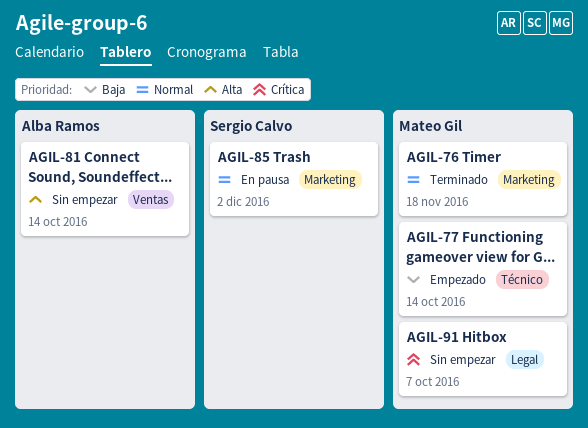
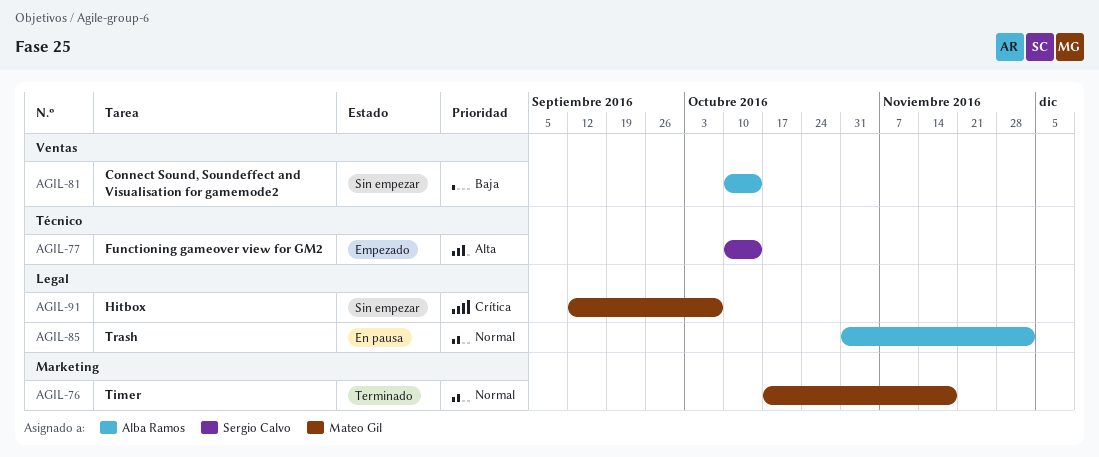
AGIL-77, owner: Mateo Gil -> Sergio Calvo
AGIL-77, priority: Baja -> Alta
AGIL-81, priority: Alta -> Baja
AGIL-85, owner: Sergio Calvo -> Alba Ramos
AGIL-85, label: Marketing -> Legal

